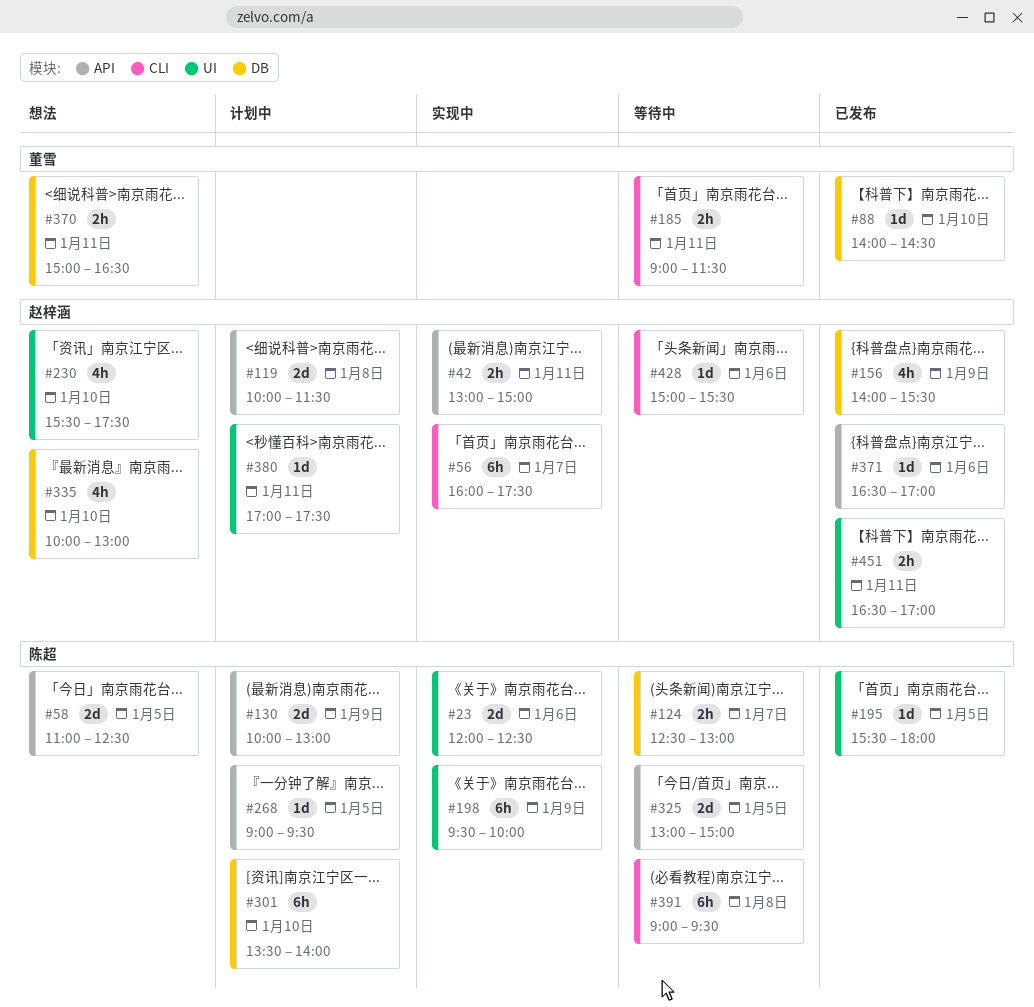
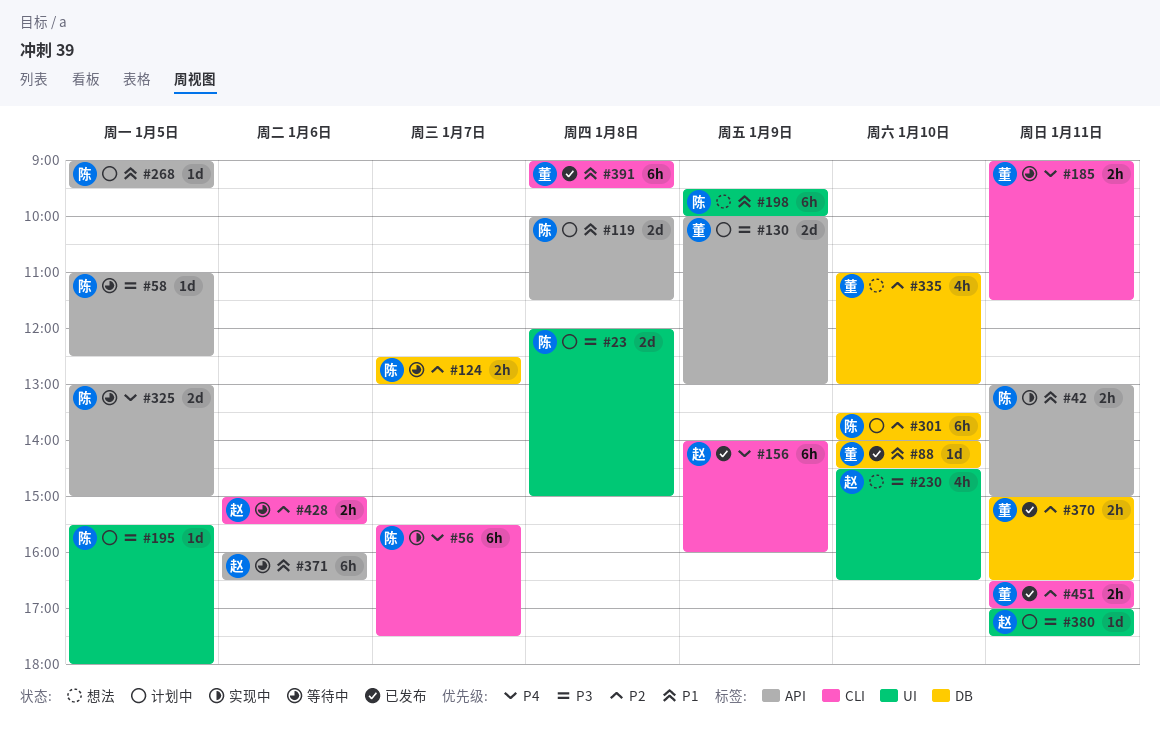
#23, status: 实现中 -> 计划中
#23, day: Jan 6 -> Jan 8
#23, ends: 12:30 -> 15:00
#42, owner: 赵梓涵 -> 陈超
#56, owner: 赵梓涵 -> 陈超
#56, begins: 16:00 -> 15:30
#58, status: 想法 -> 等待中
#58, estimate: 2d -> 1d
#119, owner: 赵梓涵 -> 陈超
#130, owner: 陈超 -> 董雪
#156, label: DB -> CLI
#156, estimate: 4h -> 6h
#156, ends: 15:30 -> 16:00
#195, status: 已发布 -> 计划中
#198, status: 实现中 -> 想法
#230, begins: 15:30 -> 14:30
#230, ends: 17:30 -> 16:30
#335, owner: 赵梓涵 -> 董雪
#335, begins: 10:00 -> 11:00
#370, status: 想法 -> 已发布
#371, status: 已发布 -> 等待中
#371, estimate: 1d -> 6h
#371, begins: 16:30 -> 16:00
#371, ends: 17:00 -> 16:30
#391, status: 等待中 -> 已发布
#391, owner: 陈超 -> 董雪
#428, estimate: 1d -> 2h
#451, owner: 赵梓涵 -> 董雪
#451, label: UI -> CLI

